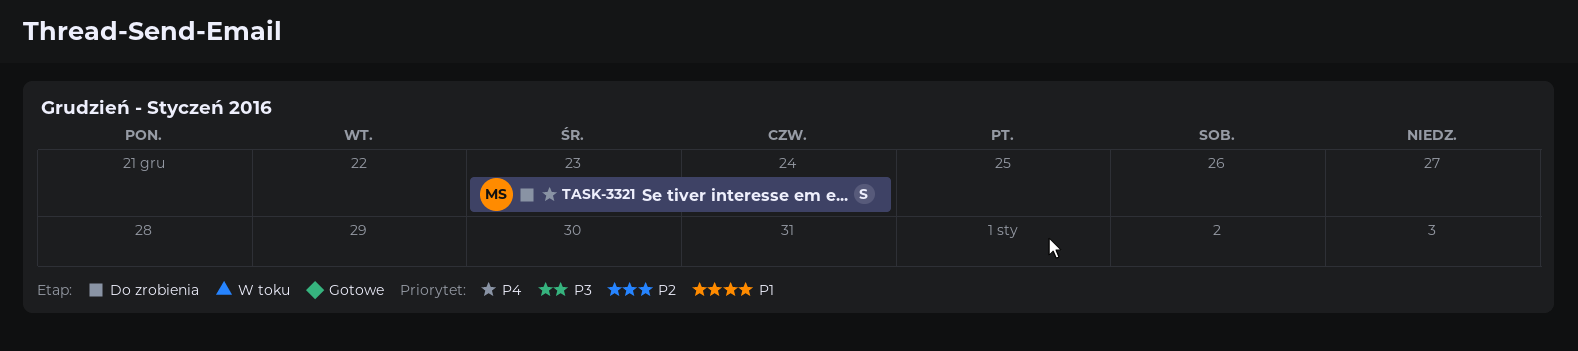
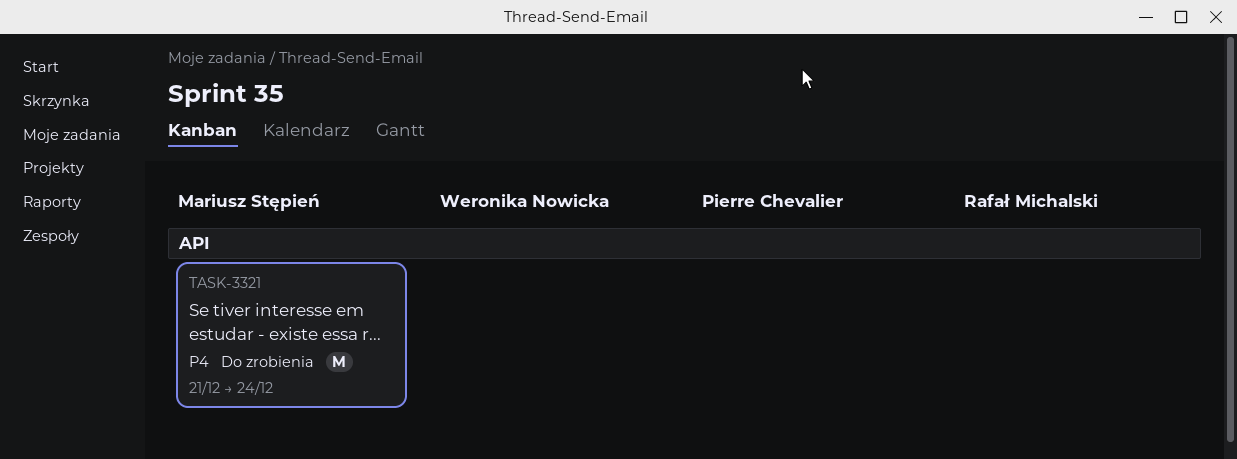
TASK-3321, estimate: S -> M
TASK-3321, start: Dec 23 -> Dec 21

